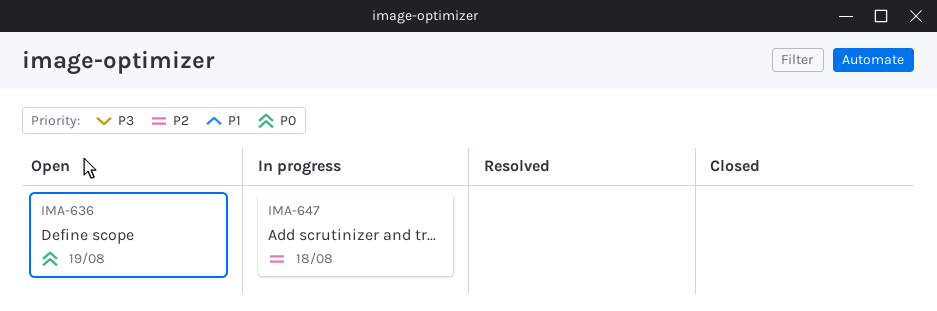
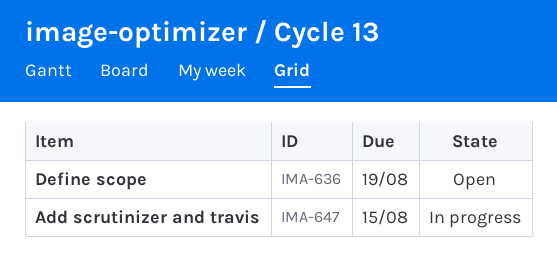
IMA-647, due: Aug 18 -> Aug 15

